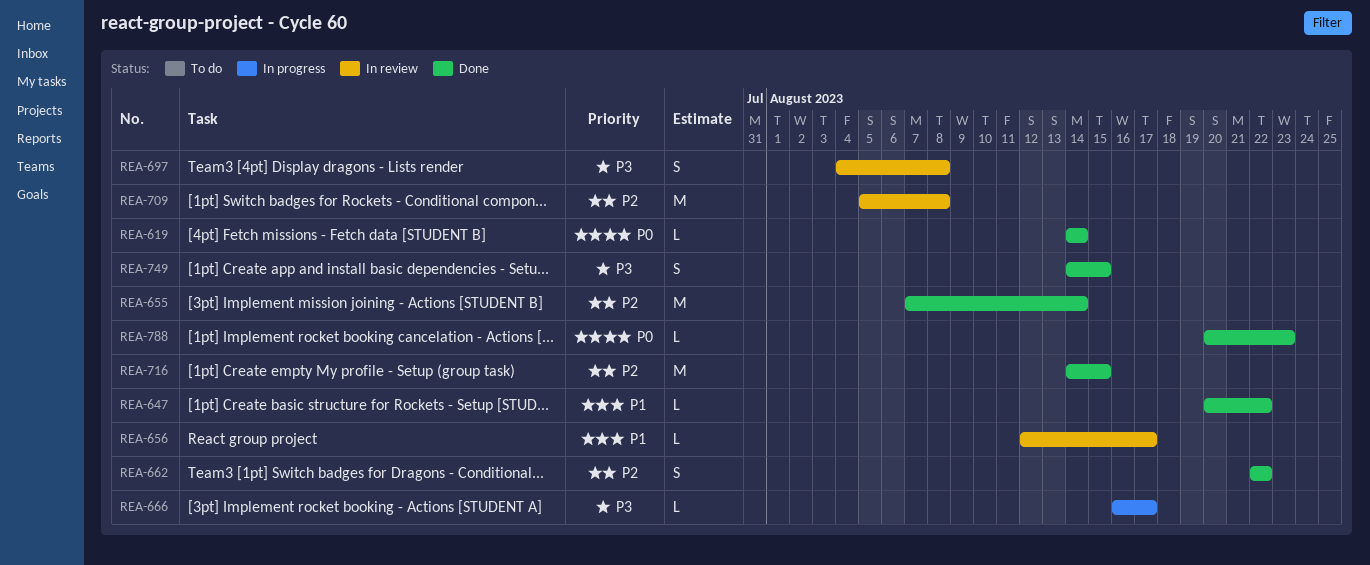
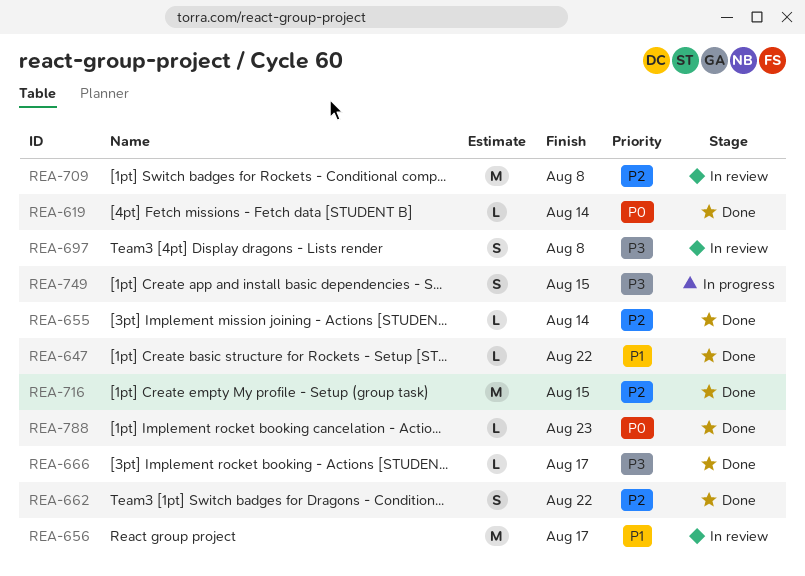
REA-655, estimate: M -> L
REA-656, estimate: L -> M
REA-666, status: In progress -> Done
REA-749, status: Done -> In progress

